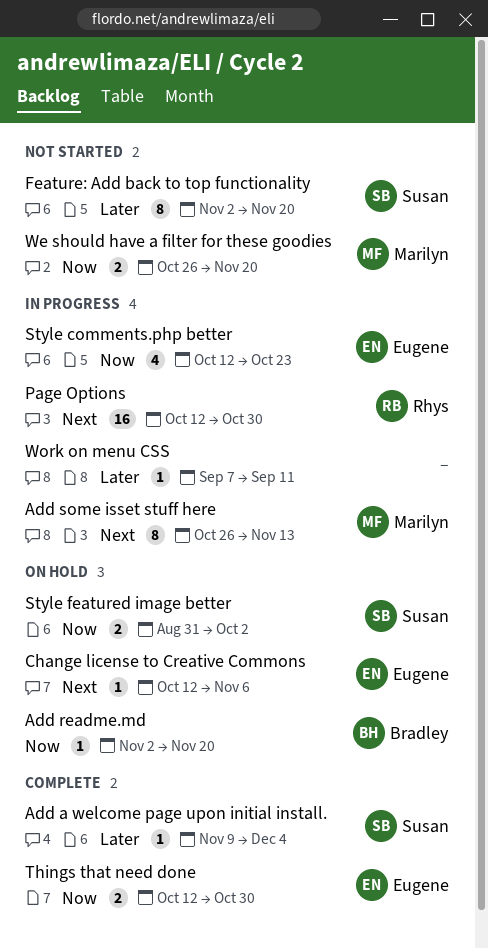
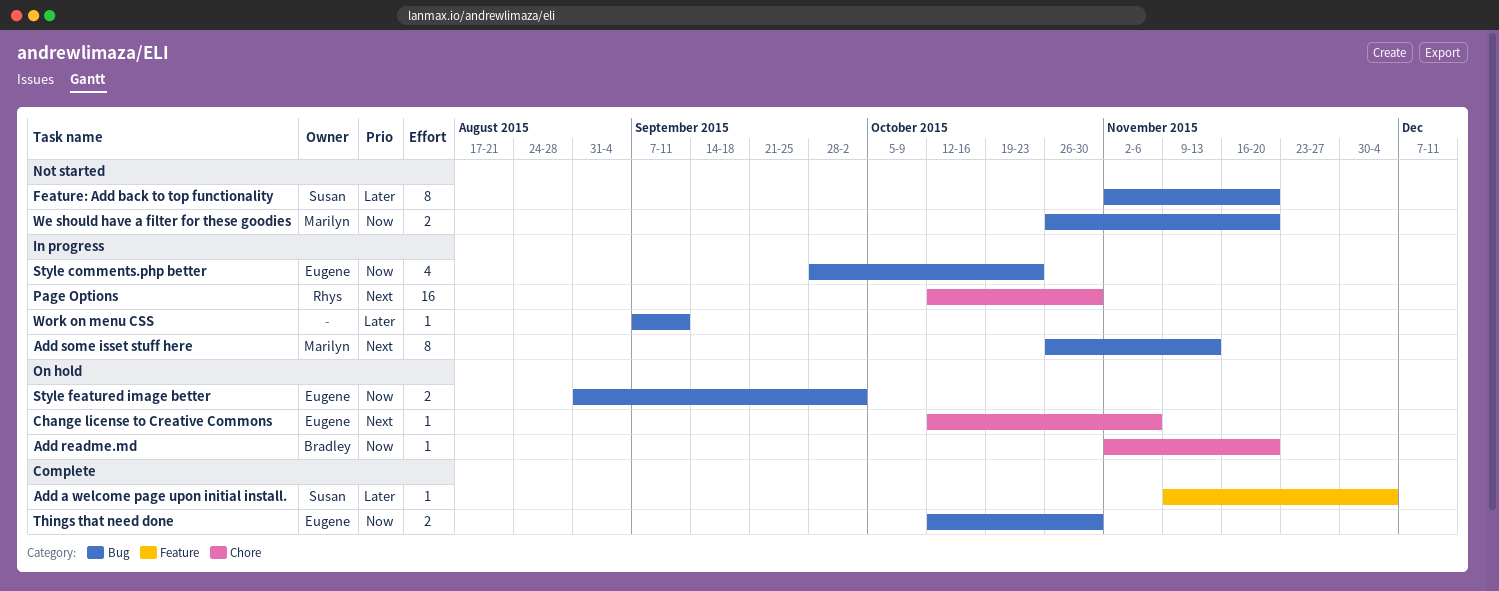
Style comments.php better, start: Oct 12 -> Sep 28
Style featured image better, owner: Susan -> Eugene

